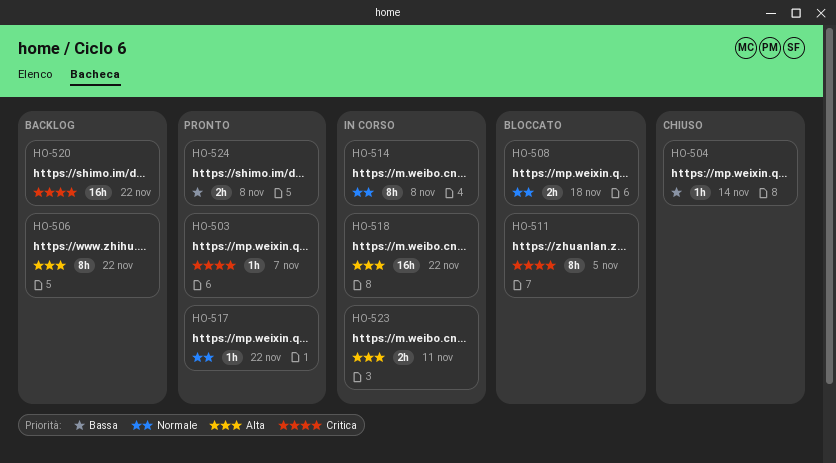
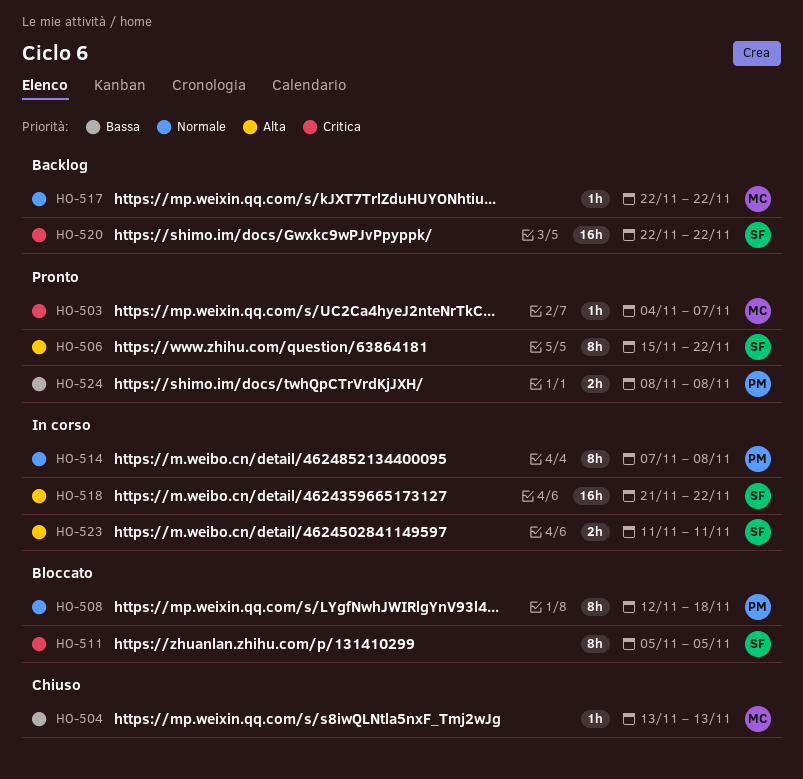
HO-504, due: Nov 14 -> Nov 13
HO-506, status: Backlog -> Pronto
HO-508, estimate: 2h -> 8h
HO-517, status: Pronto -> Backlog

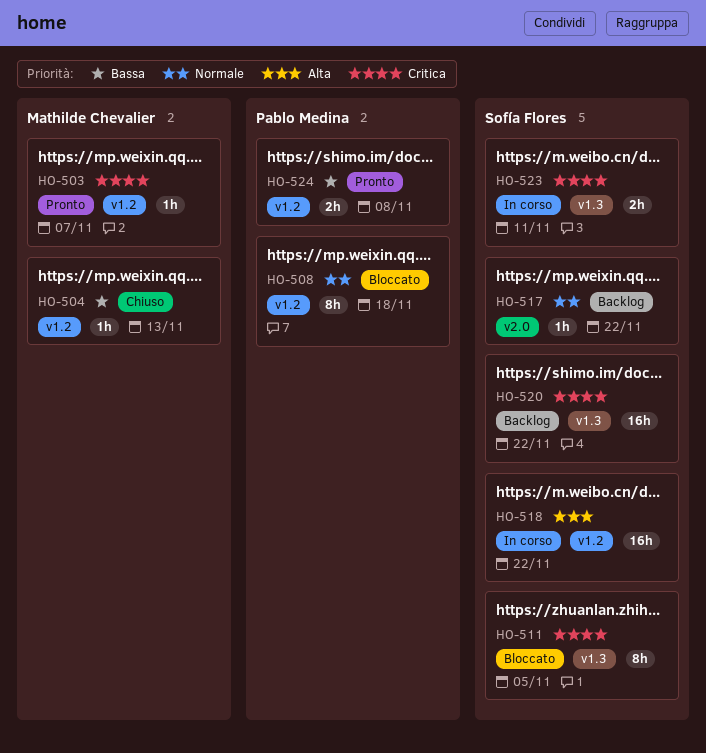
HO-506: present -> none
HO-514: present -> none
HO-517, owner: Mathilde Chevalier -> Sofía Flores
HO-523, priority: Alta -> Critica

